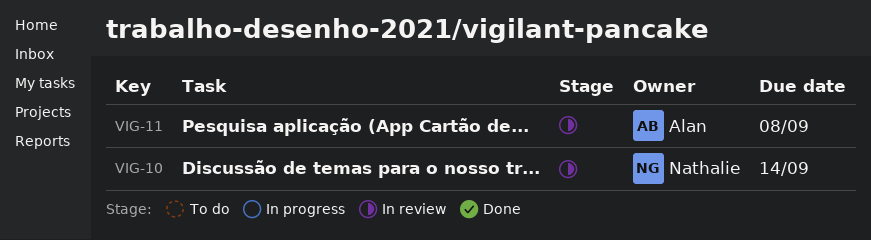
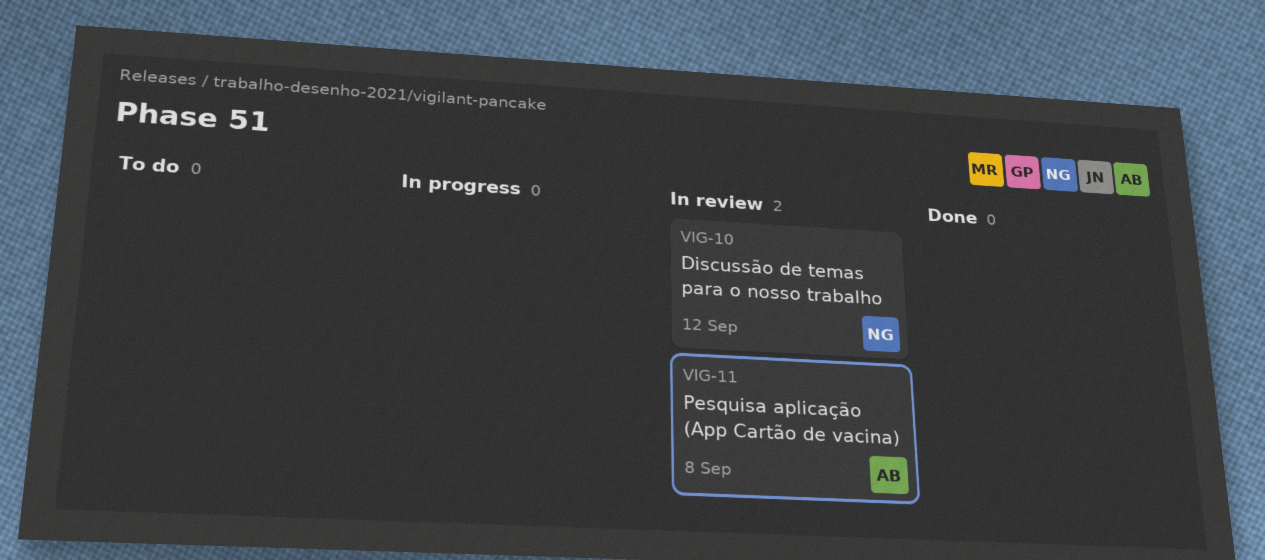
VIG-10, due: Sep 14 -> Sep 12

